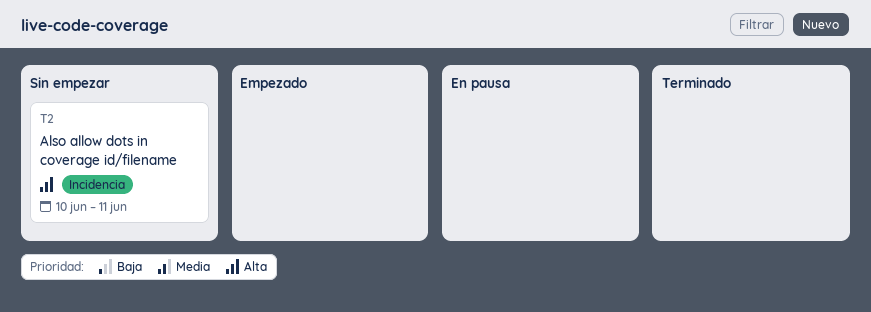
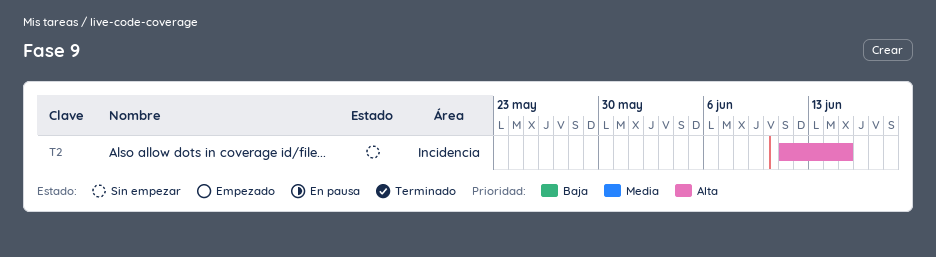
T2, start: Jun 10 -> Jun 11
T2, due: Jun 11 -> Jun 15

